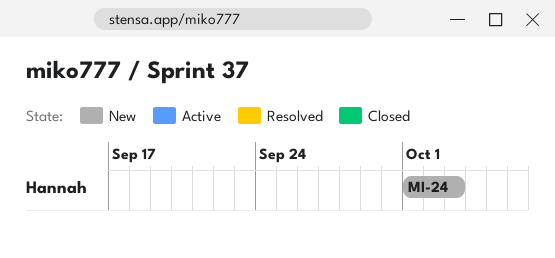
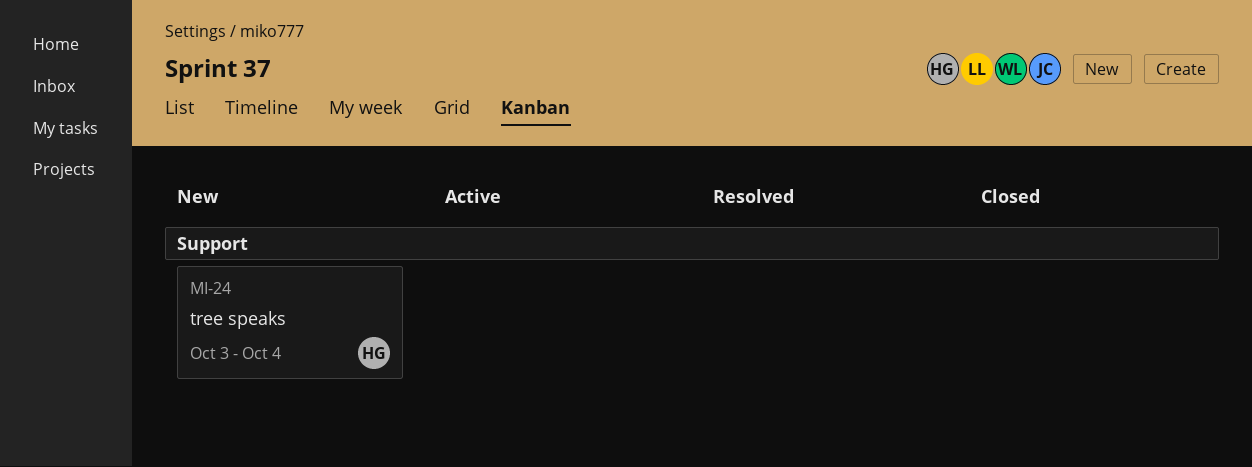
MI-24, start: Oct 1 -> Oct 3
MI-24, due: Oct 3 -> Oct 4

